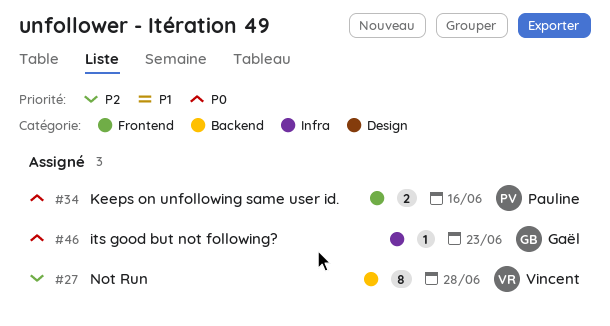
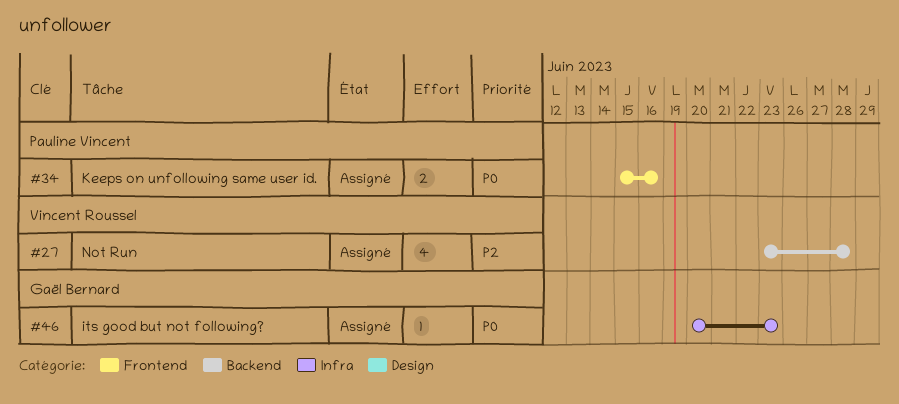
#27, estimate: 8 -> 4

